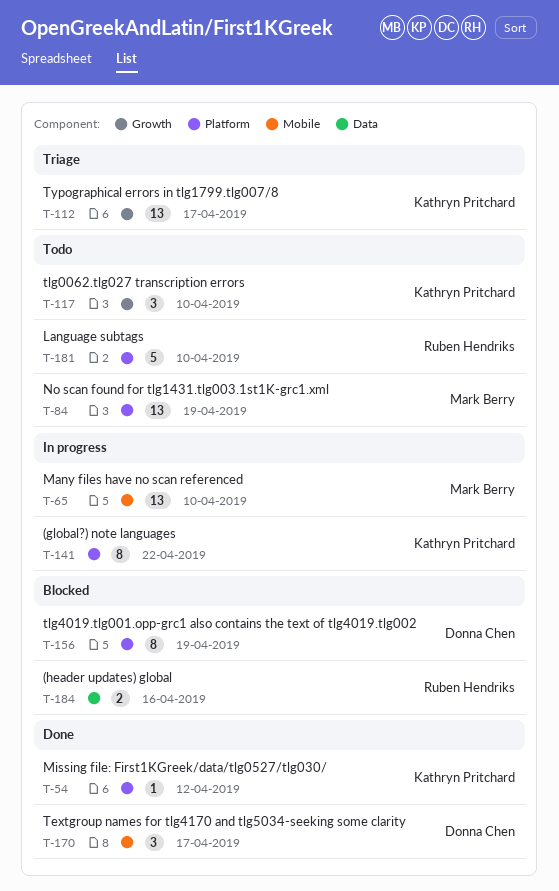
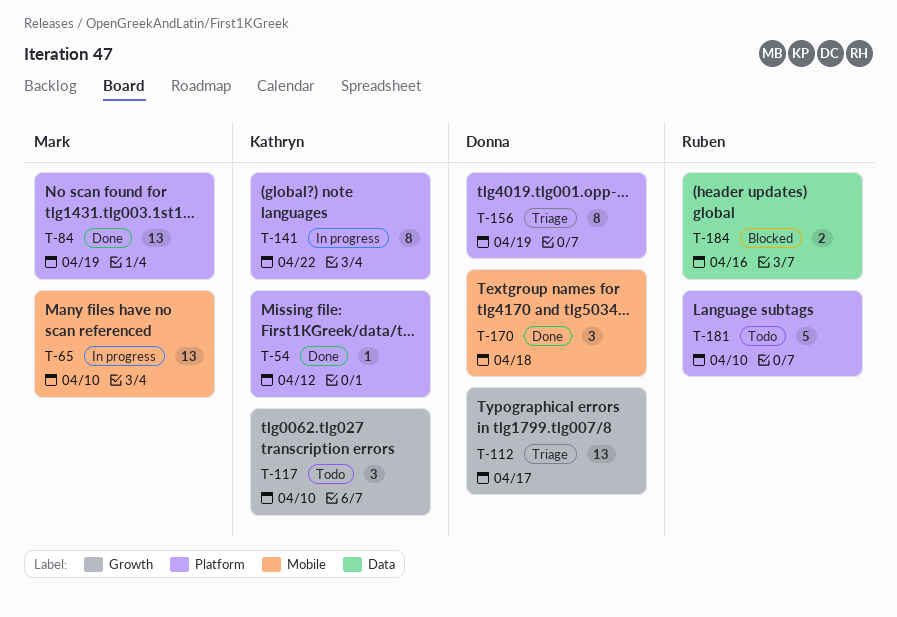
T-84, status: Todo -> Done
T-112, owner: Kathryn Pritchard -> Donna Chen
T-156, status: Blocked -> Triage
T-170, due: Apr 17 -> Apr 18

